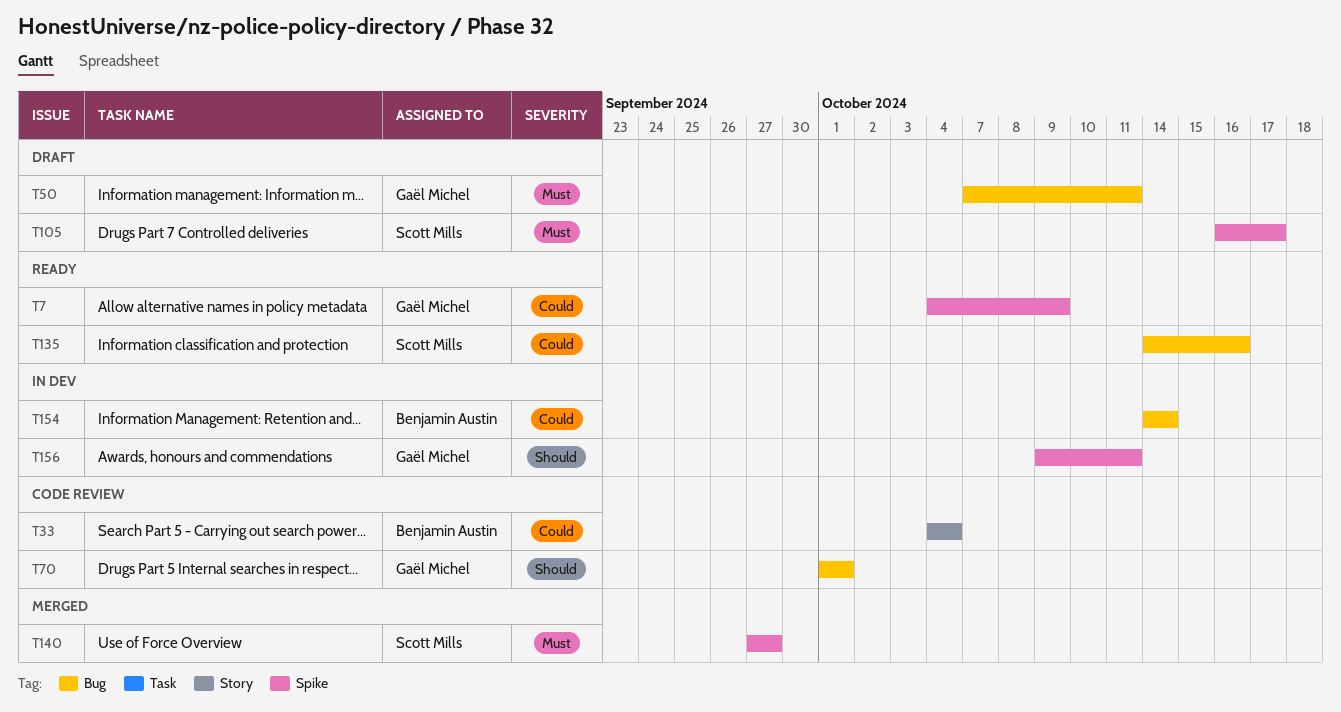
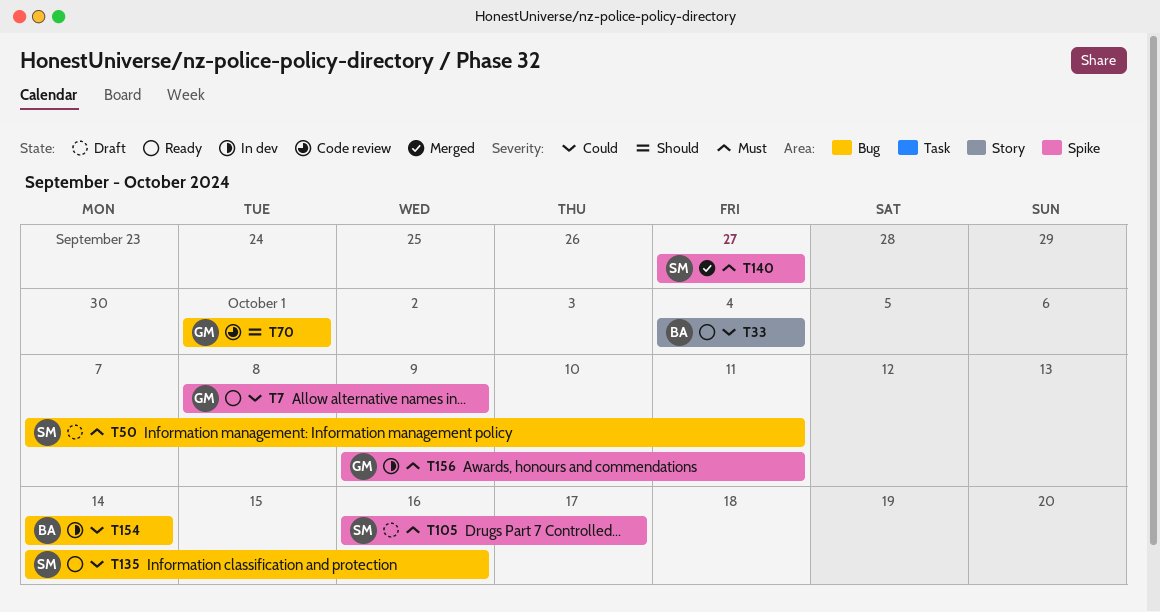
T7, start: Oct 4 -> Oct 8
T33, status: Code review -> Ready
T50, owner: Gaël Michel -> Scott Mills
T156, priority: Should -> Must

